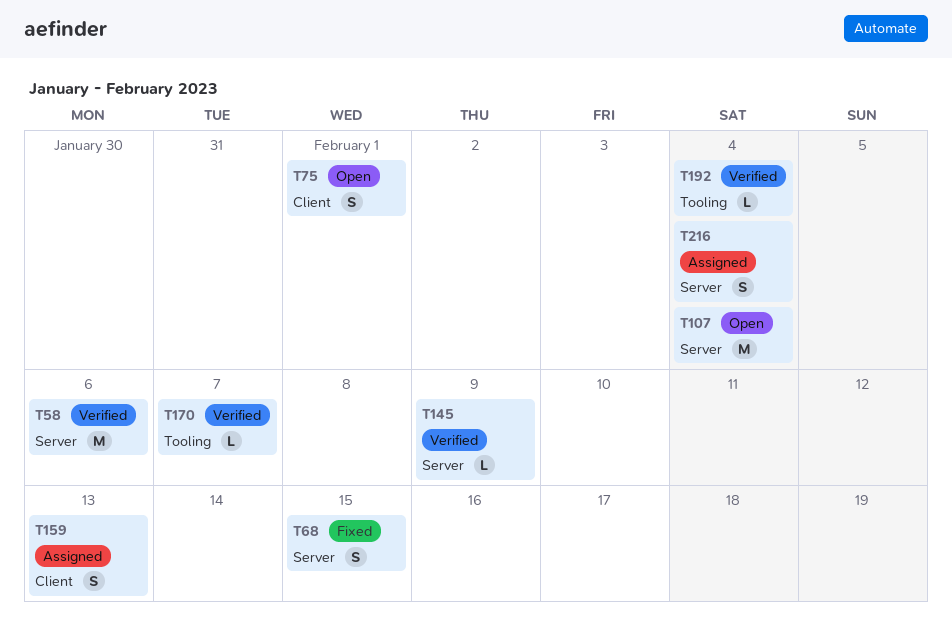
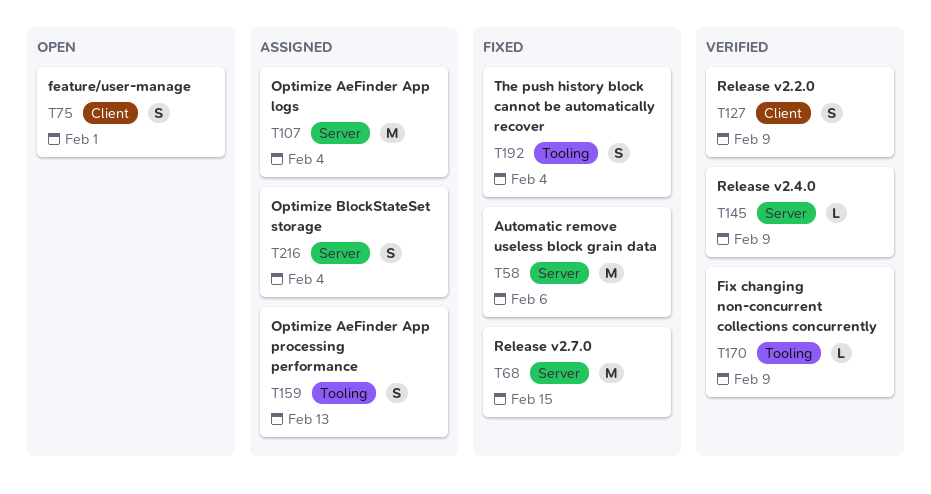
T58, status: Verified -> Fixed
T68, estimate: S -> M
T107, status: Open -> Assigned
T127: none -> present
T159, label: Client -> Tooling
T170, due: Feb 7 -> Feb 9
T192, status: Verified -> Fixed
T192, estimate: L -> S

